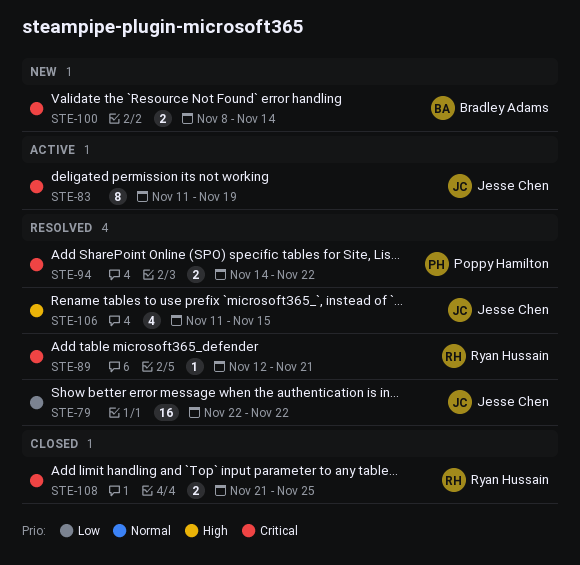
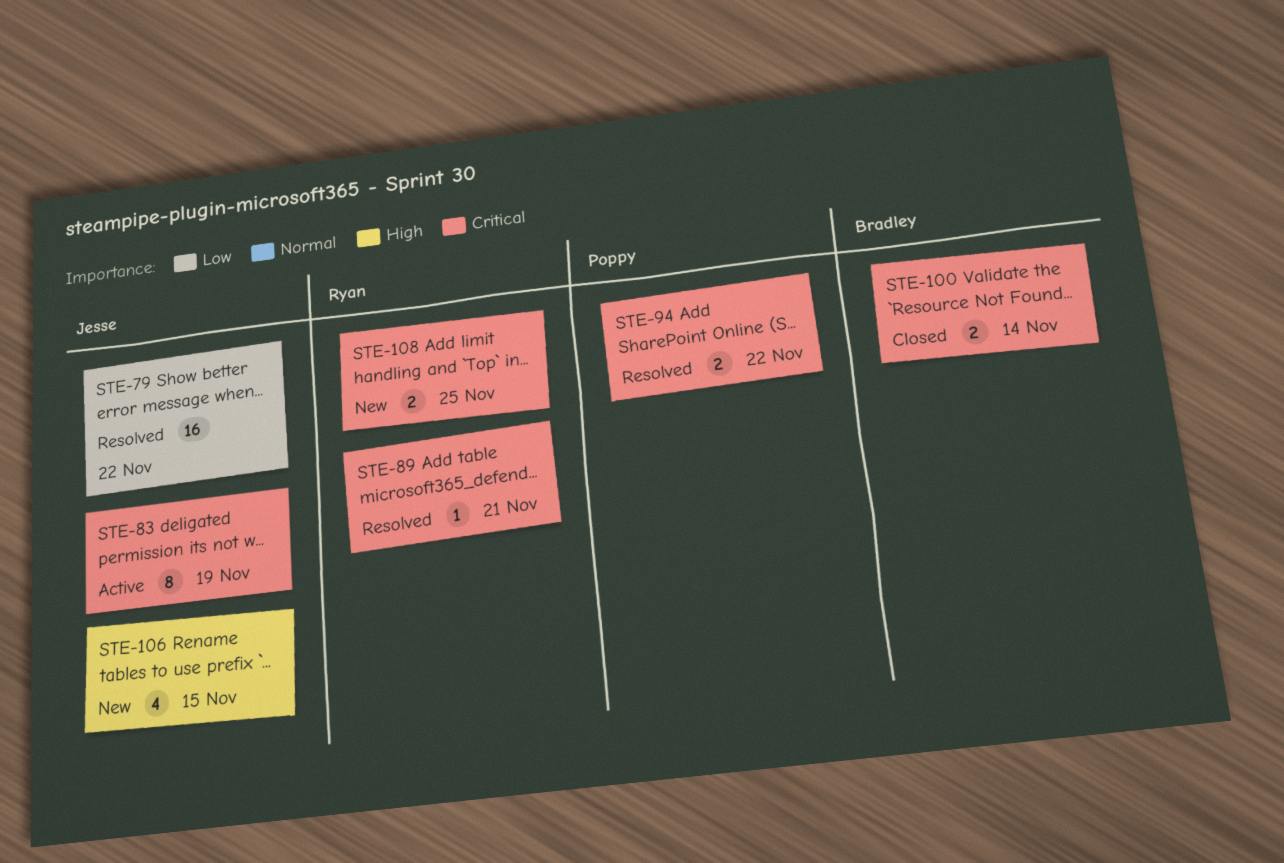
STE-100, status: New -> Closed
STE-106, status: Resolved -> New
STE-108, status: Closed -> New

